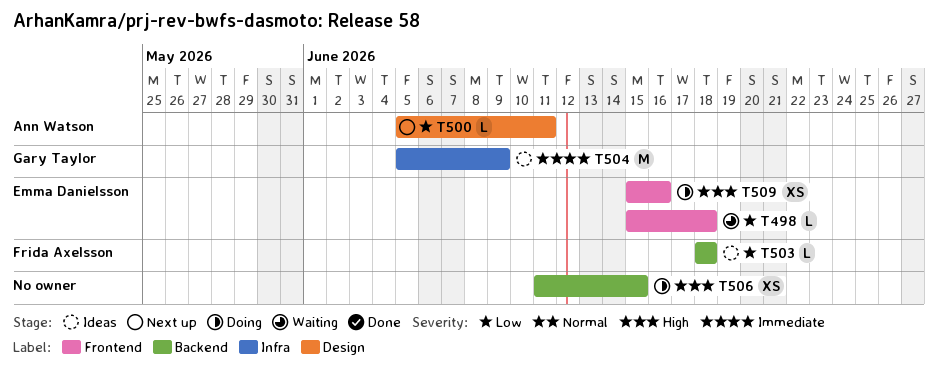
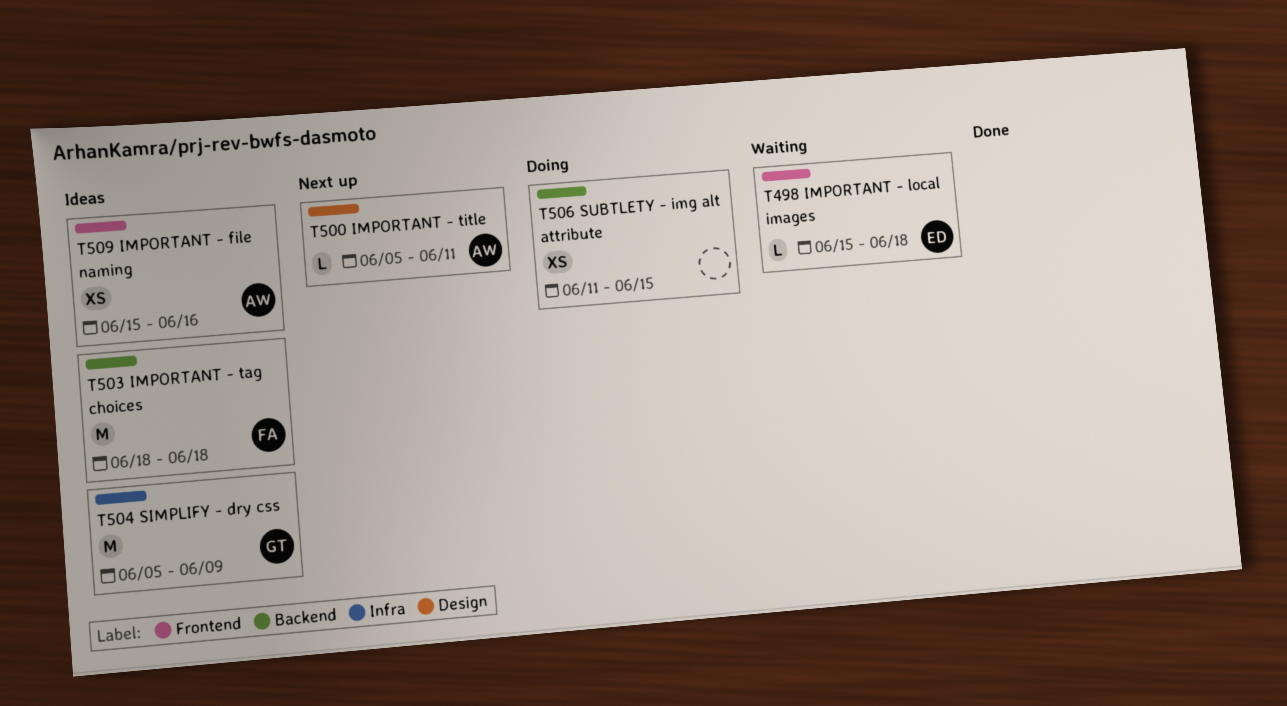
T503, estimate: L -> M
T509, status: Doing -> Ideas
T509, owner: Emma Danielsson -> Ann Watson

